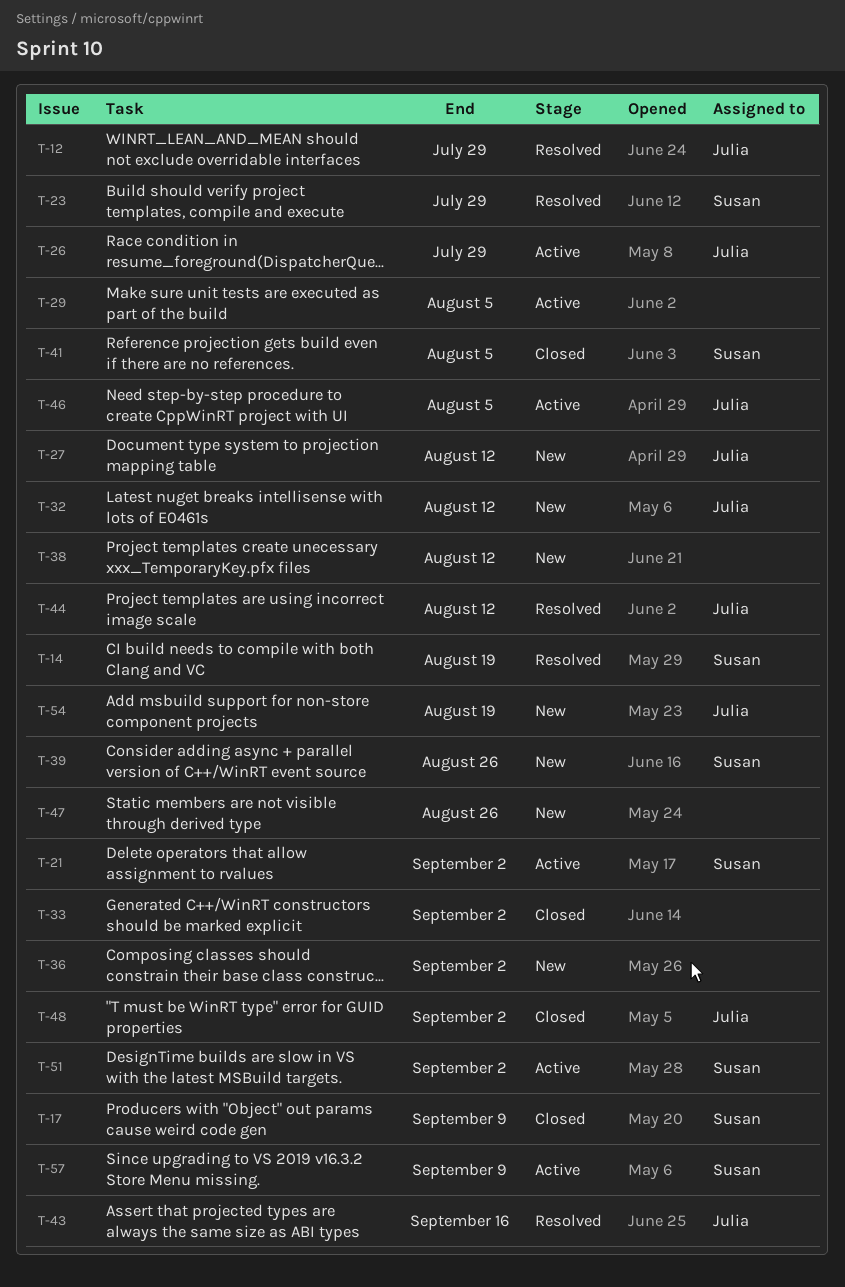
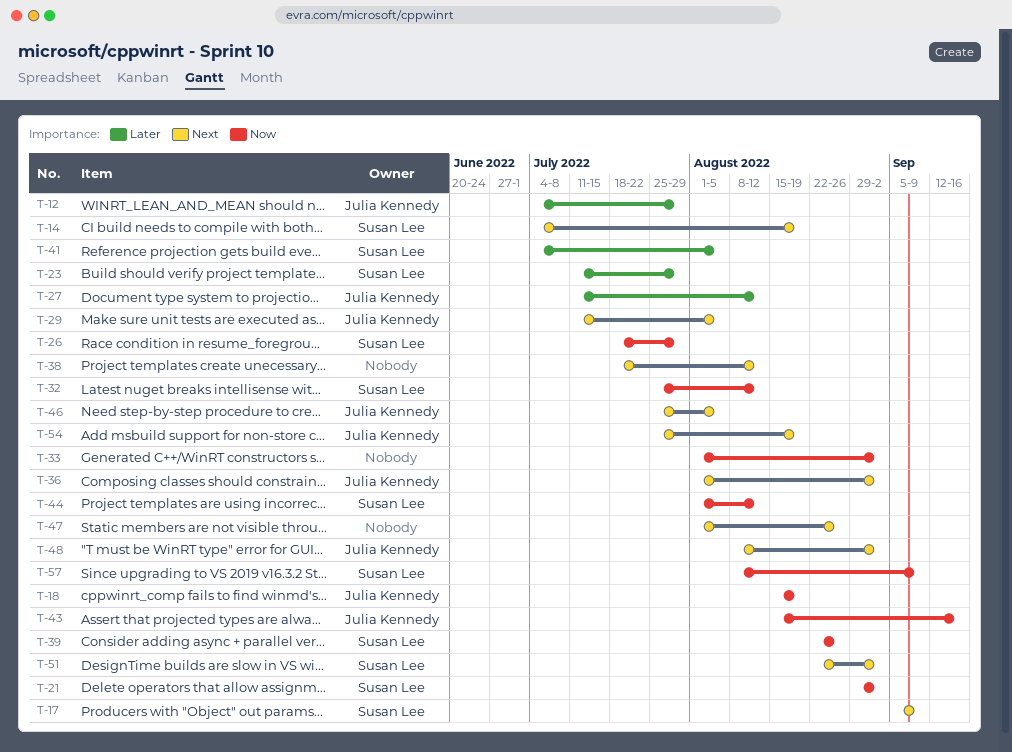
T-18: none -> present
T-26, owner: Julia Kennedy -> Susan Lee
T-29, owner: none -> Julia Kennedy
T-32, owner: Julia Kennedy -> Susan Lee
T-36, owner: none -> Julia Kennedy
T-44, owner: Julia Kennedy -> Susan Lee

